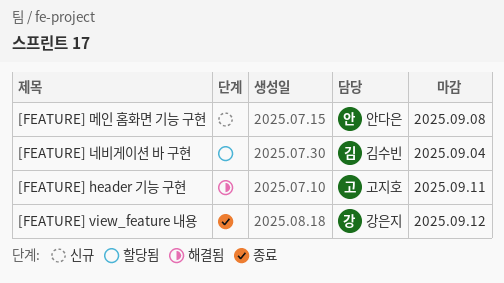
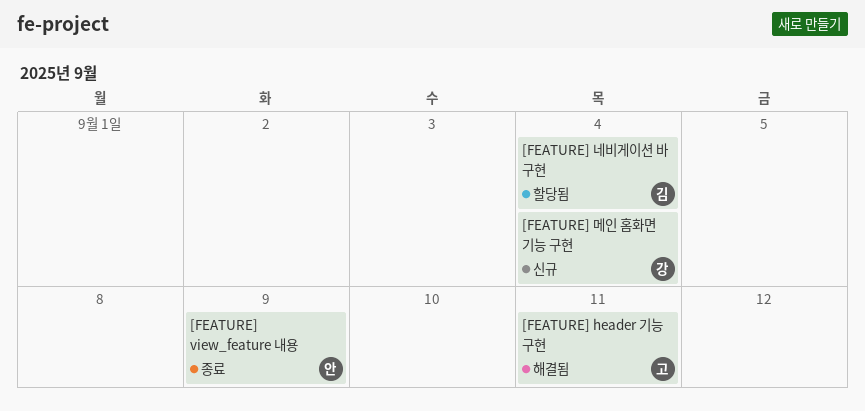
[FEATURE] view_feature 내용, owner: 강은지 -> 안다은
[FEATURE] view_feature 내용, due: Sep 12 -> Sep 9
[FEATURE] 메인 홈화면 기능 구현, owner: 안다은 -> 강은지
[FEATURE] 메인 홈화면 기능 구현, due: Sep 8 -> Sep 4

